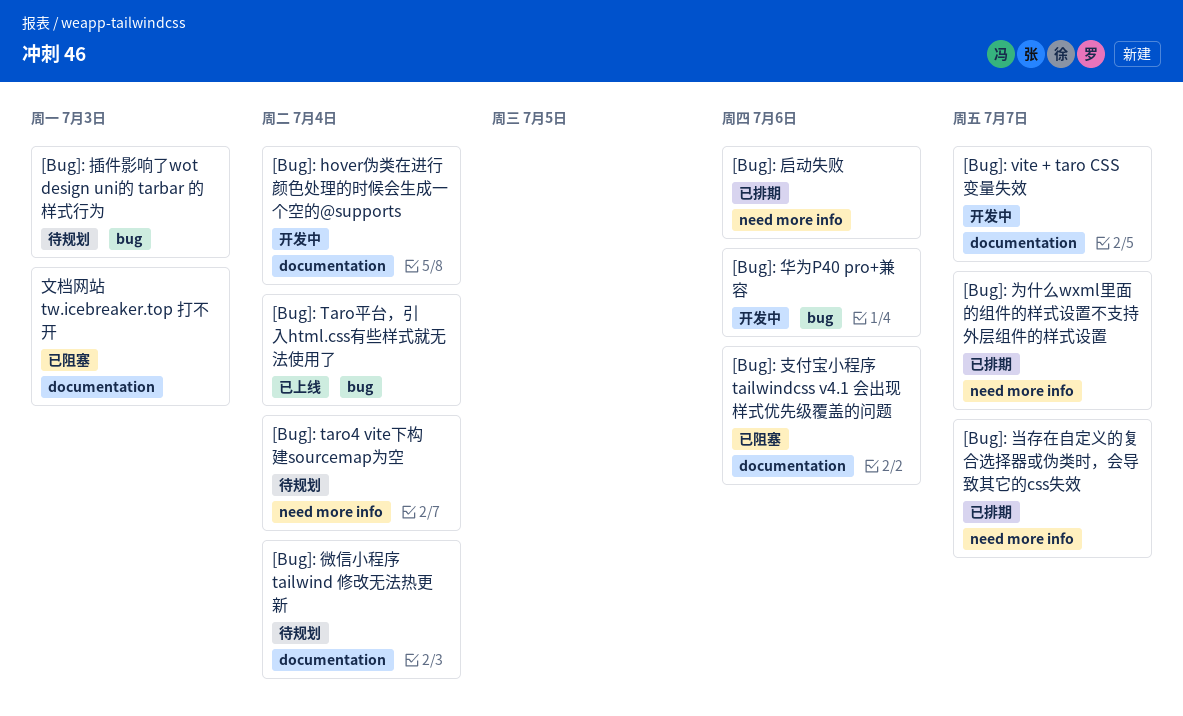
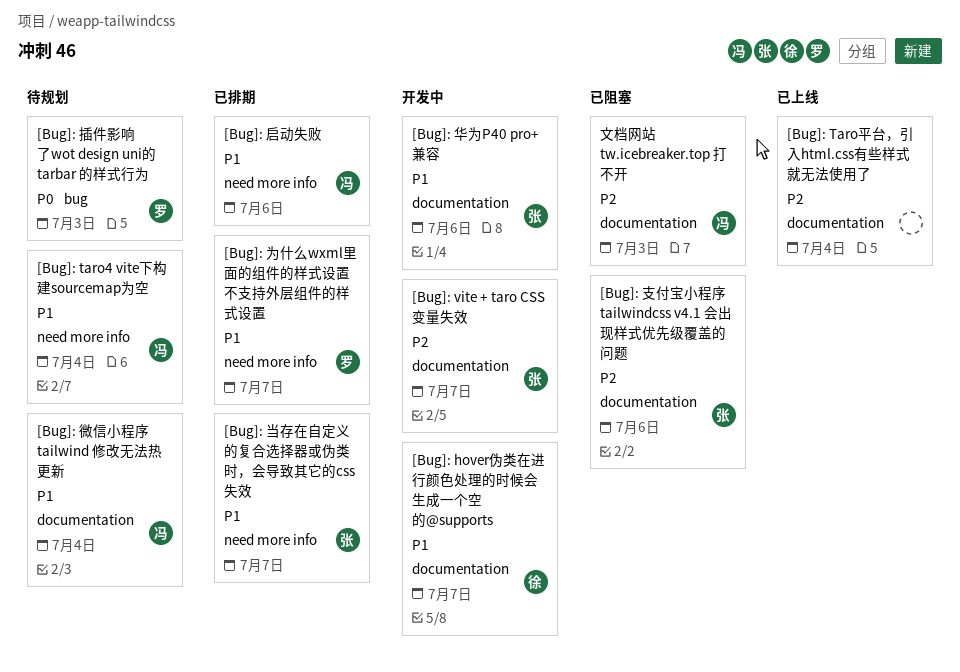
[Bug]: hover伪类在进行颜色处理的时候会生成一个空的@supports, due: Jul 4 -> Jul 7
[Bug]: Taro平台，引入html.css有些样式就无法使用了, label: bug -> documentation
[Bug]: 华为P40 pro+兼容, label: bug -> documentation

